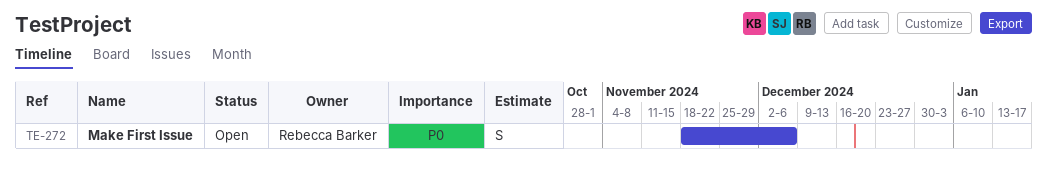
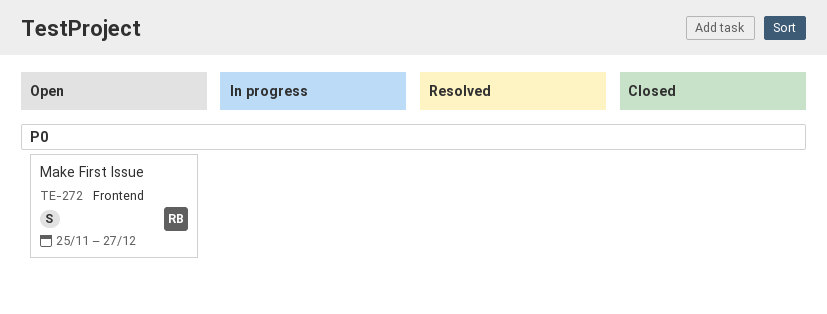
TE-272, start: Nov 18 -> Nov 25
TE-272, due: Dec 6 -> Dec 27

